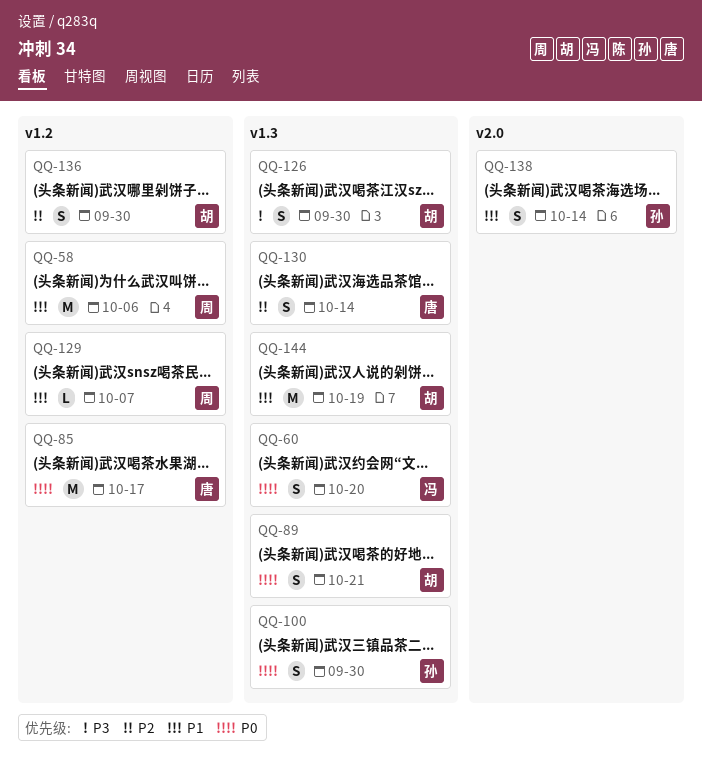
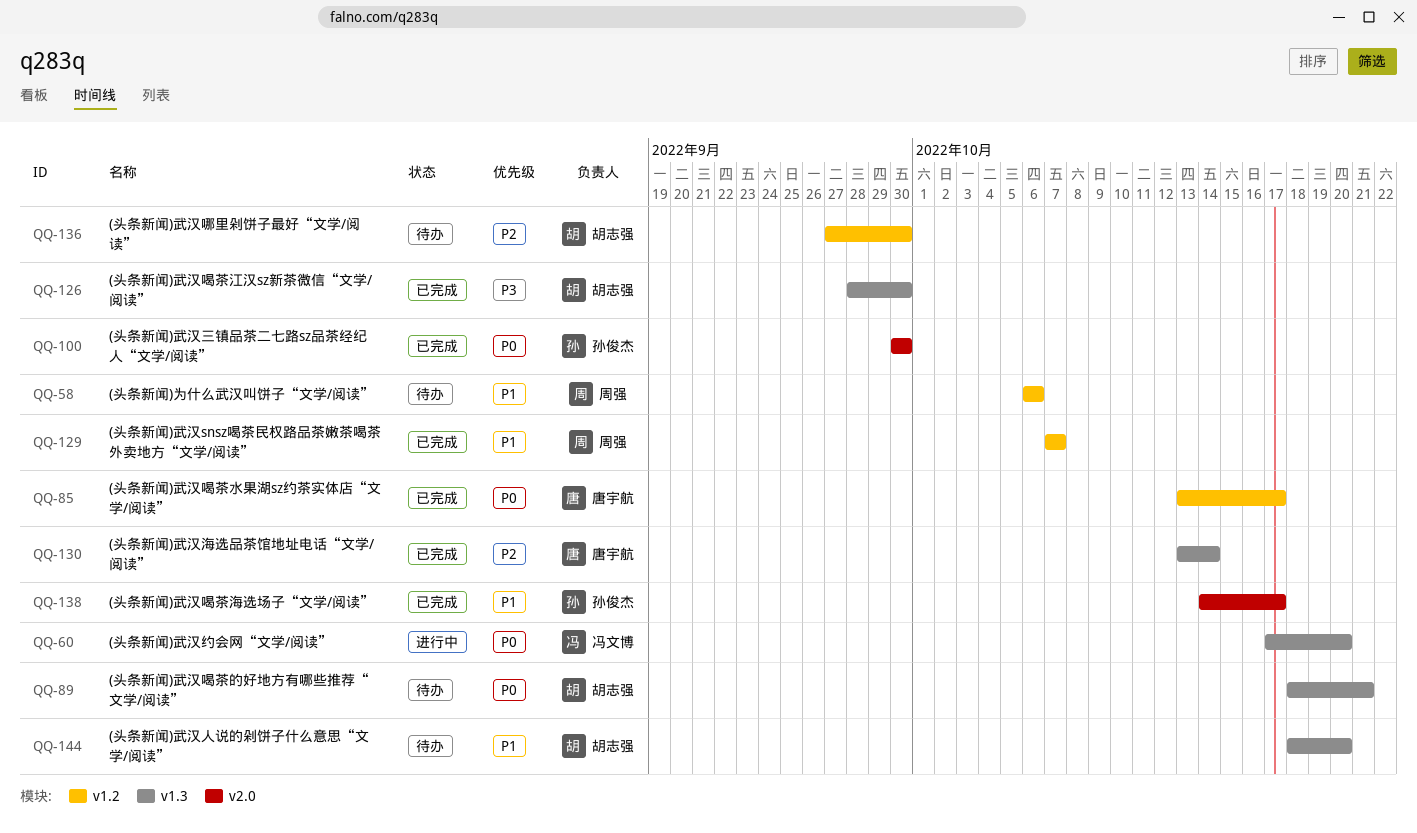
QQ-100, label: v1.3 -> v2.0
QQ-138, due: Oct 14 -> Oct 17
QQ-144, due: Oct 19 -> Oct 20

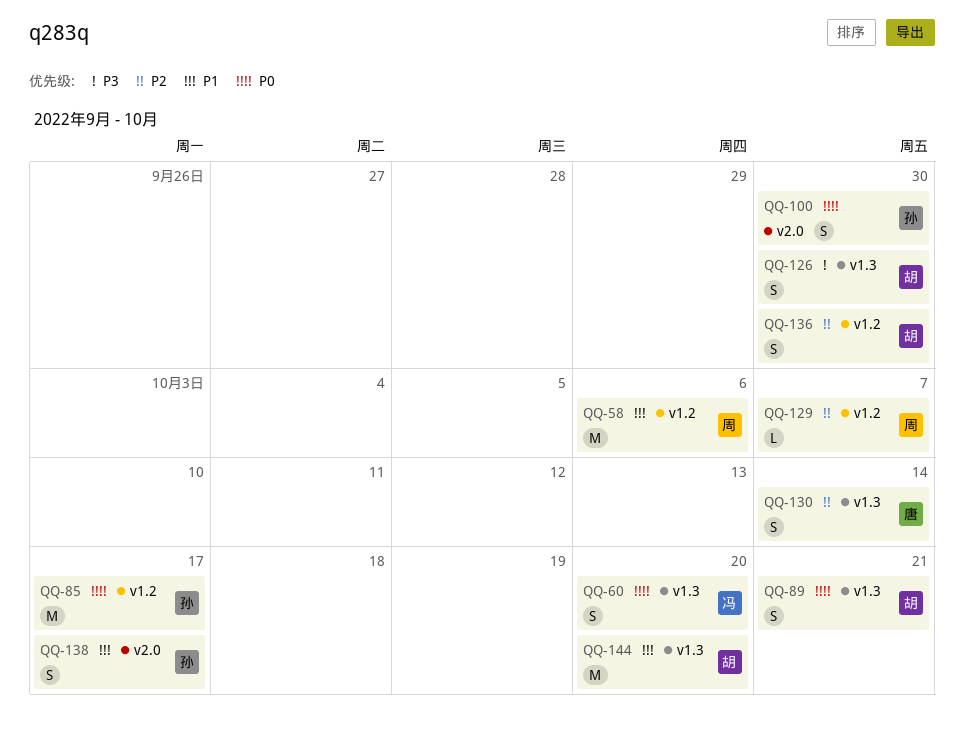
QQ-85, owner: 唐宇航 -> 孙俊杰
QQ-129, priority: P1 -> P2

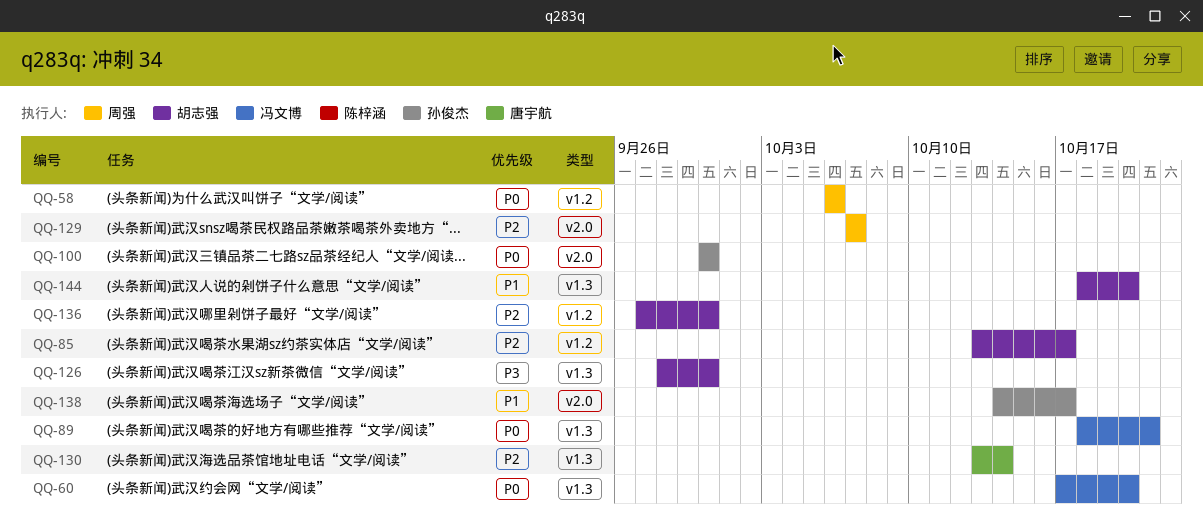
QQ-58, priority: P1 -> P0
QQ-85, owner: 孙俊杰 -> 胡志强
QQ-85, priority: P0 -> P2
QQ-89, owner: 胡志强 -> 冯文博
QQ-129, label: v1.2 -> v2.0

